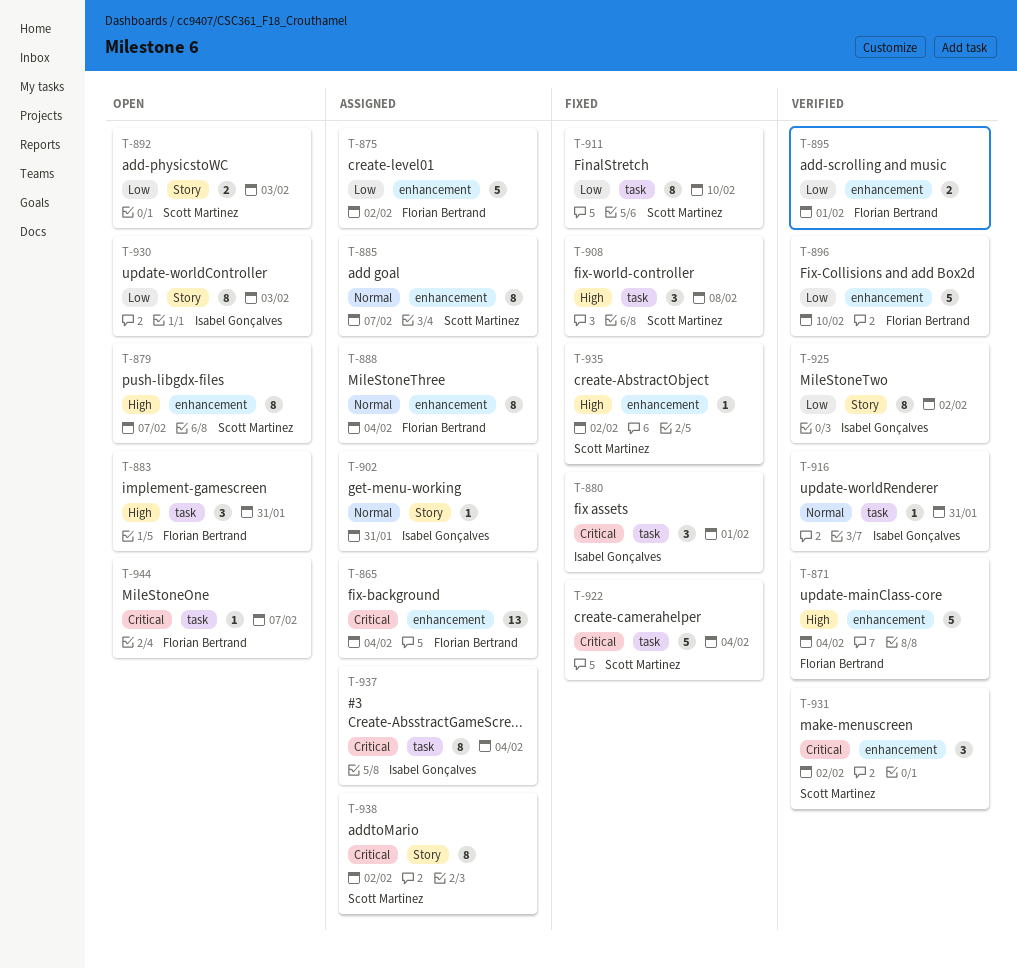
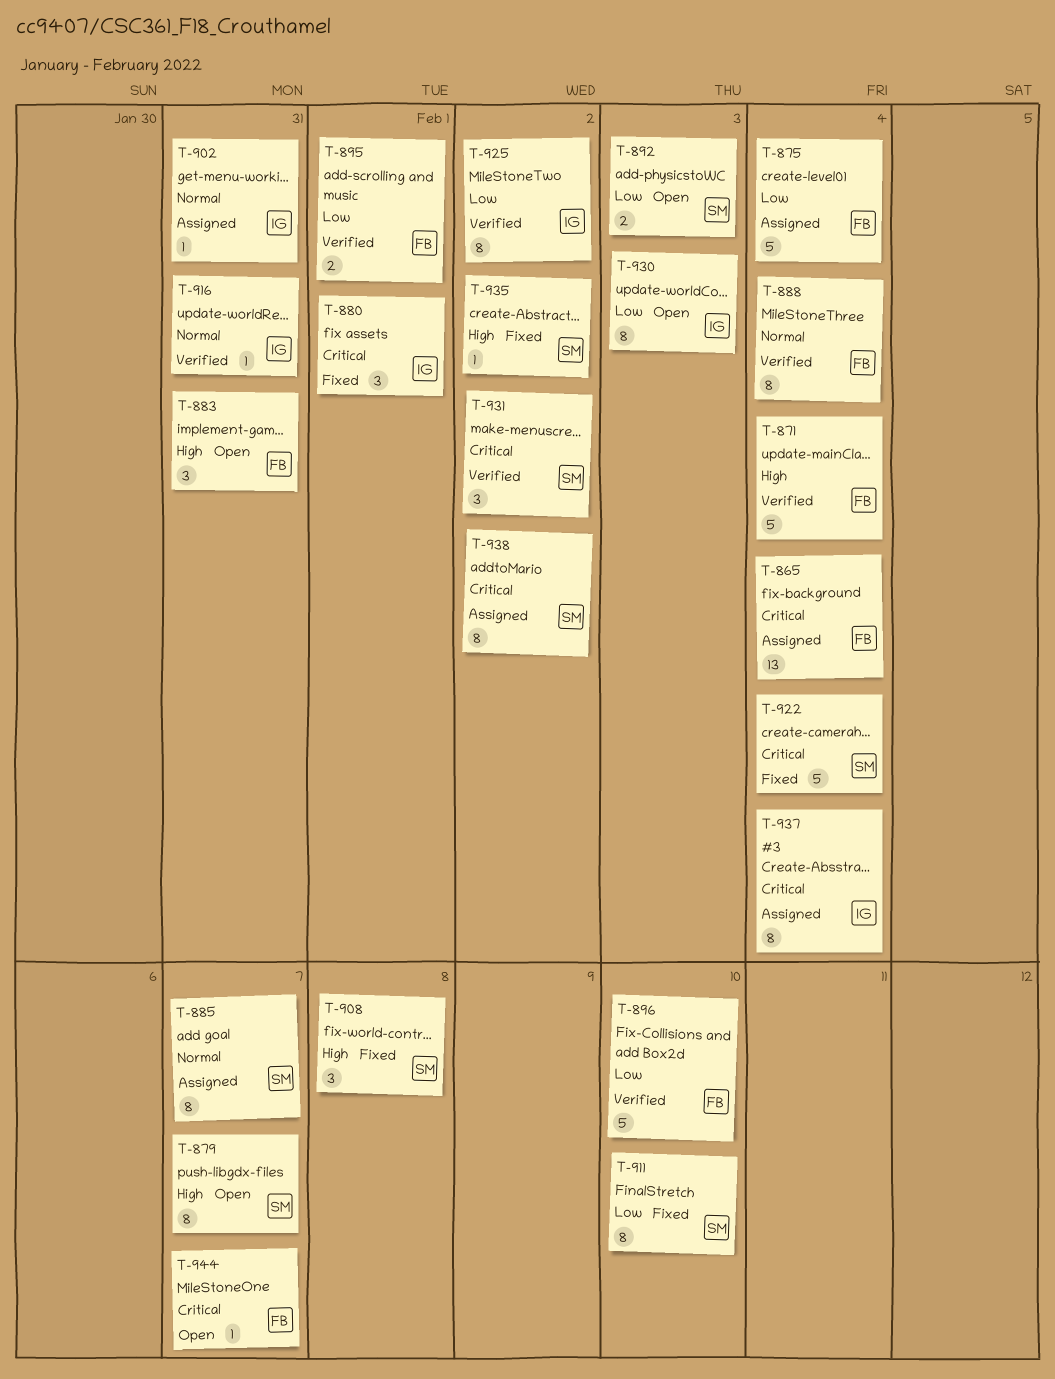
T-875, due: Feb 2 -> Feb 4
T-888, status: Assigned -> Verified

